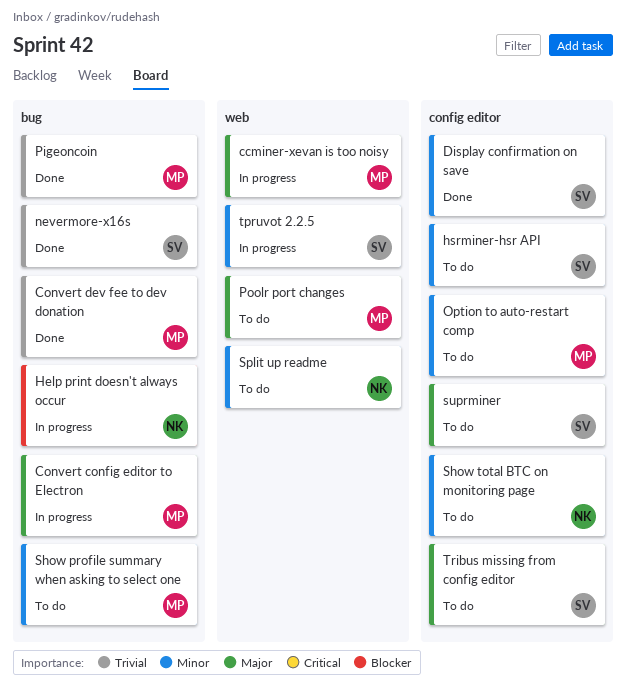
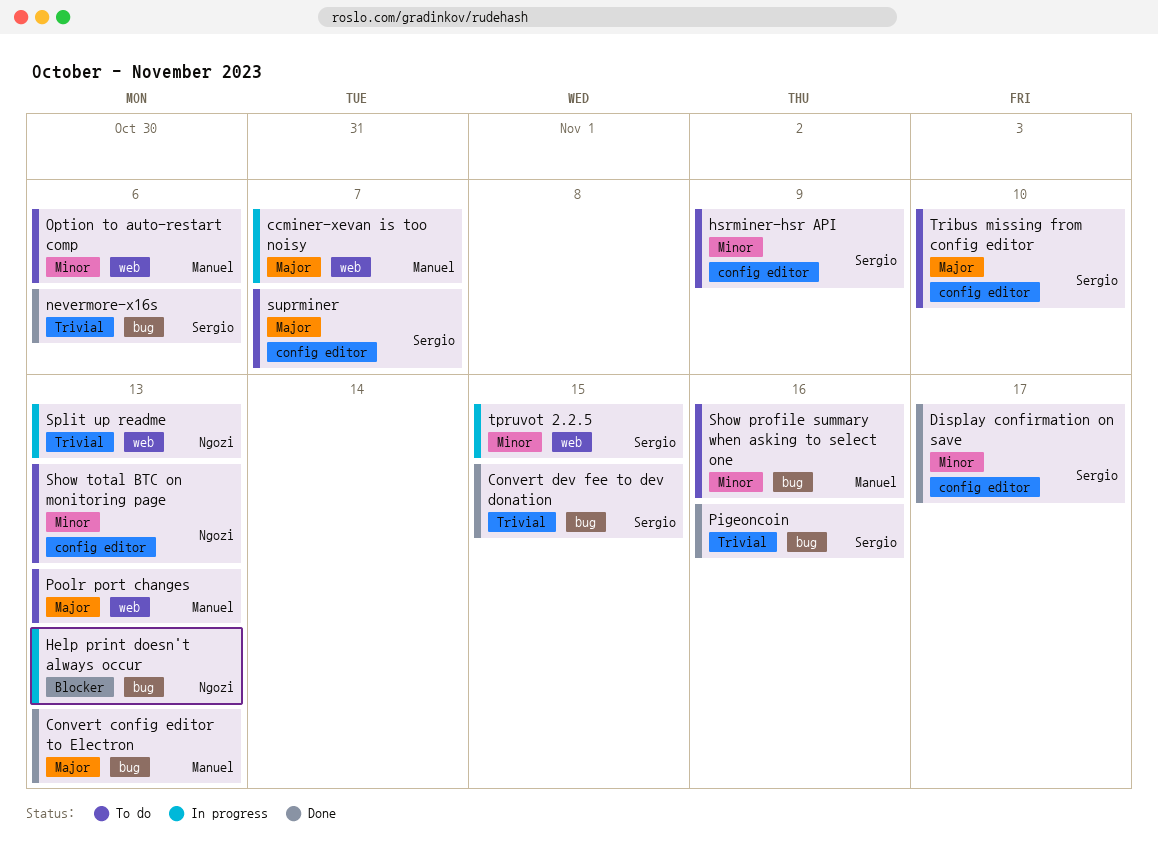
Convert config editor to Electron, status: In progress -> Done
Convert dev fee to dev donation, owner: Manuel -> Sergio
Option to auto-restart comp, label: config editor -> web
Pigeoncoin, owner: Manuel -> Sergio
Split up readme, status: To do -> In progress
Split up readme, priority: Minor -> Trivial

